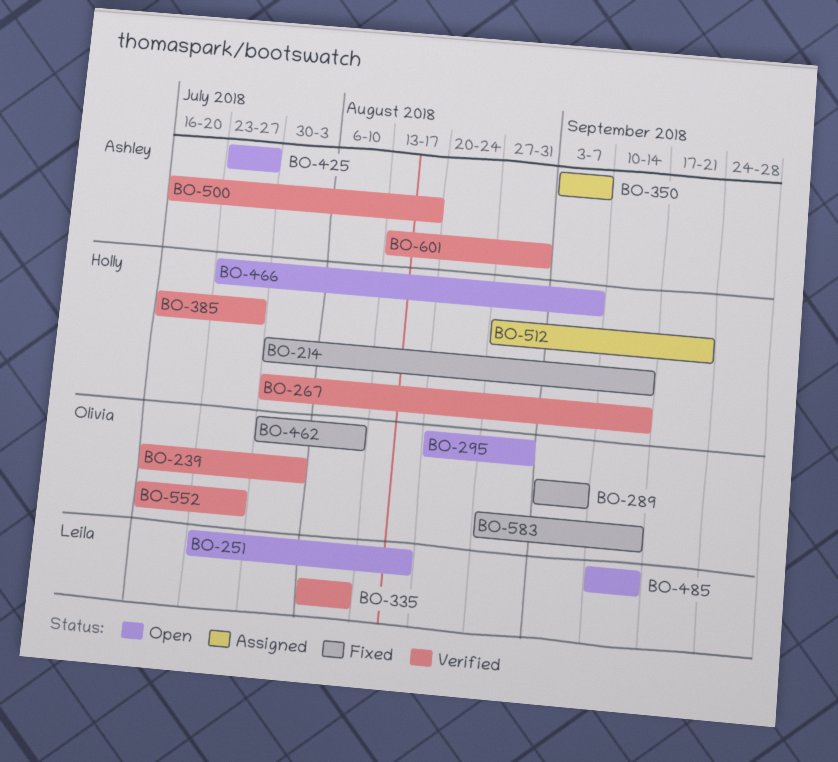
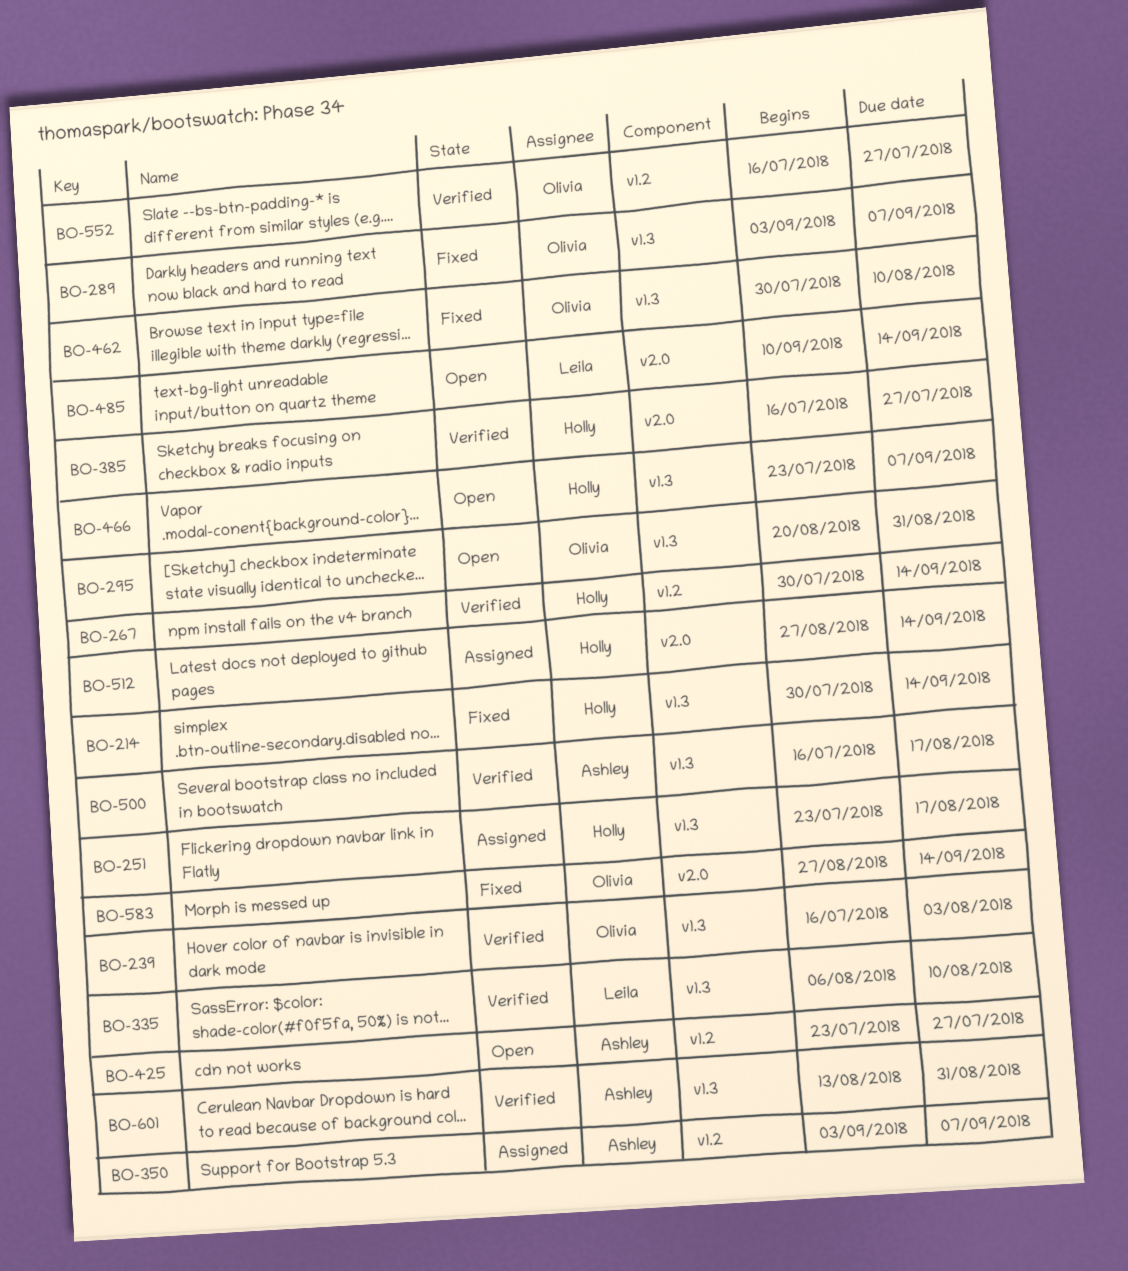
BO-251, status: Open -> Assigned
BO-251, owner: Leila -> Holly
BO-512, due: Sep 21 -> Sep 14

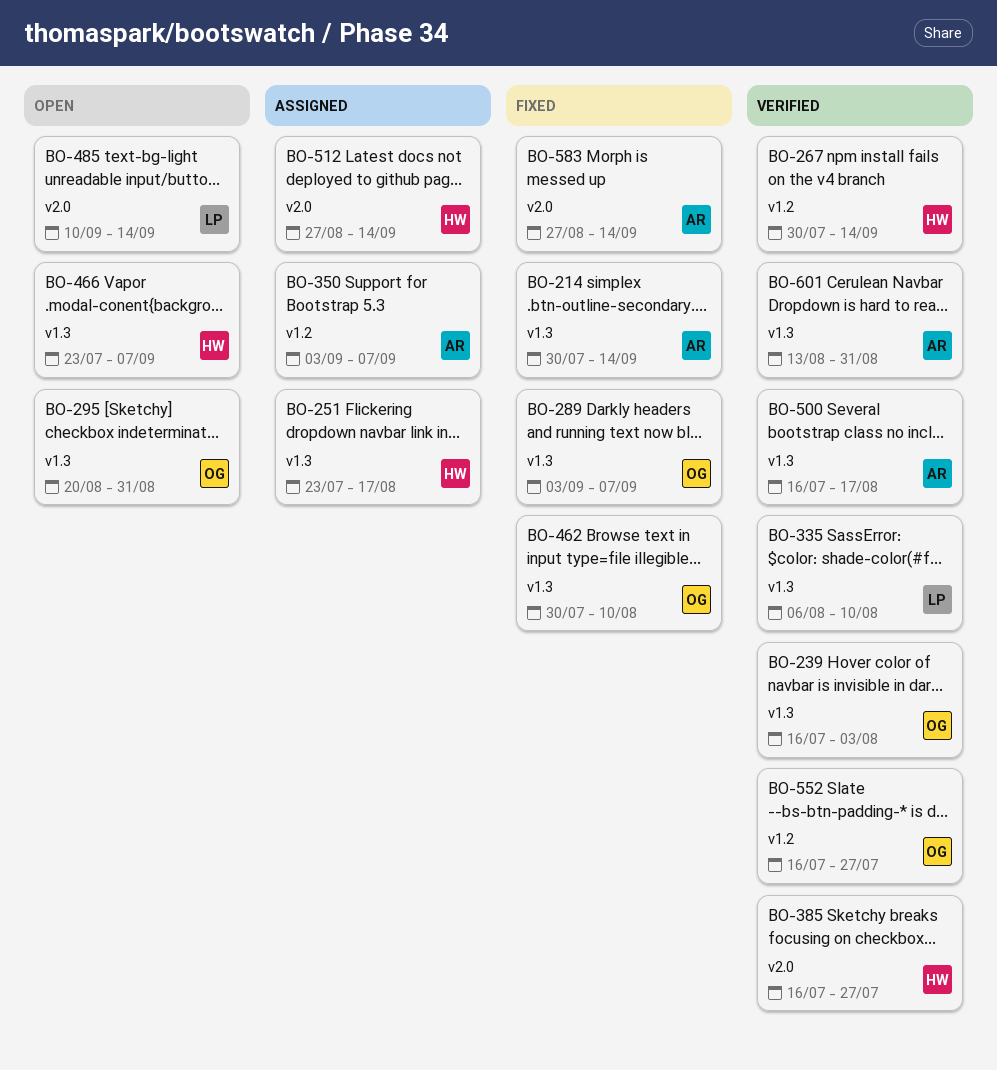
BO-214, owner: Holly -> Ashley
BO-425: present -> none
BO-583, owner: Olivia -> Ashley

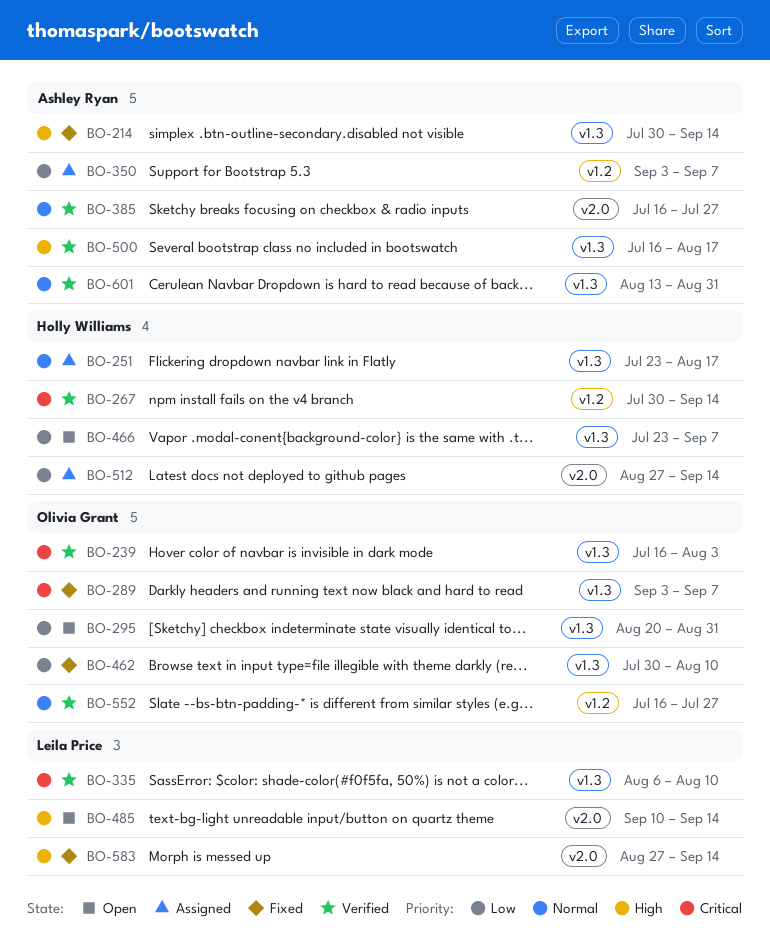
BO-385, owner: Holly Williams -> Ashley Ryan
BO-583, owner: Ashley Ryan -> Leila Price

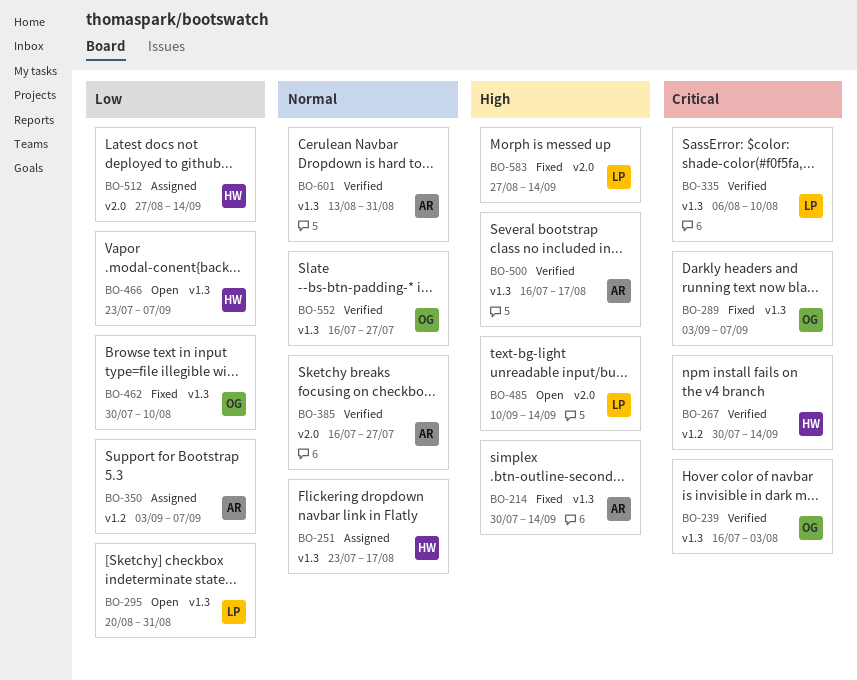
BO-295, owner: Olivia Grant -> Leila Price
BO-552, label: v1.2 -> v1.3

